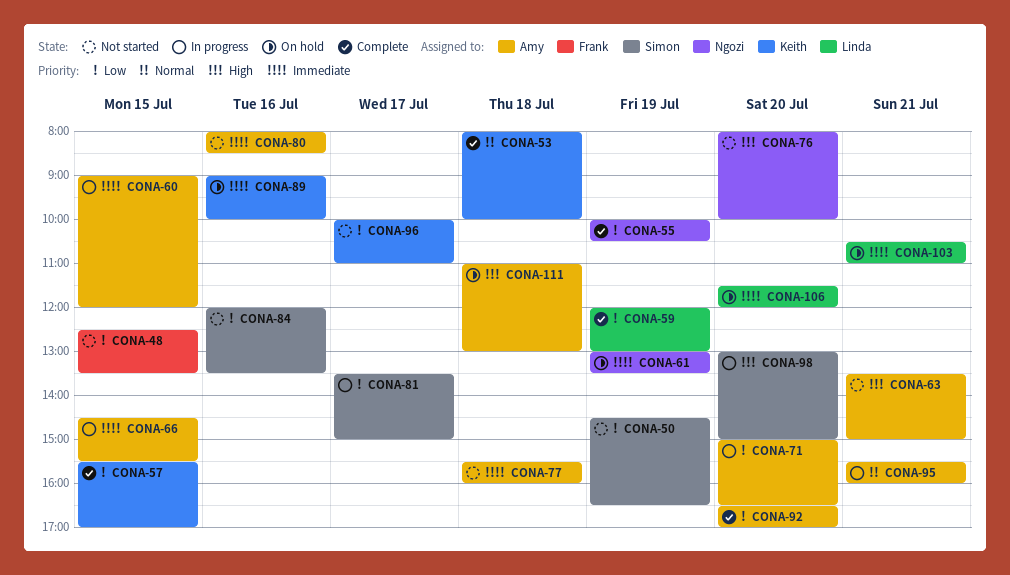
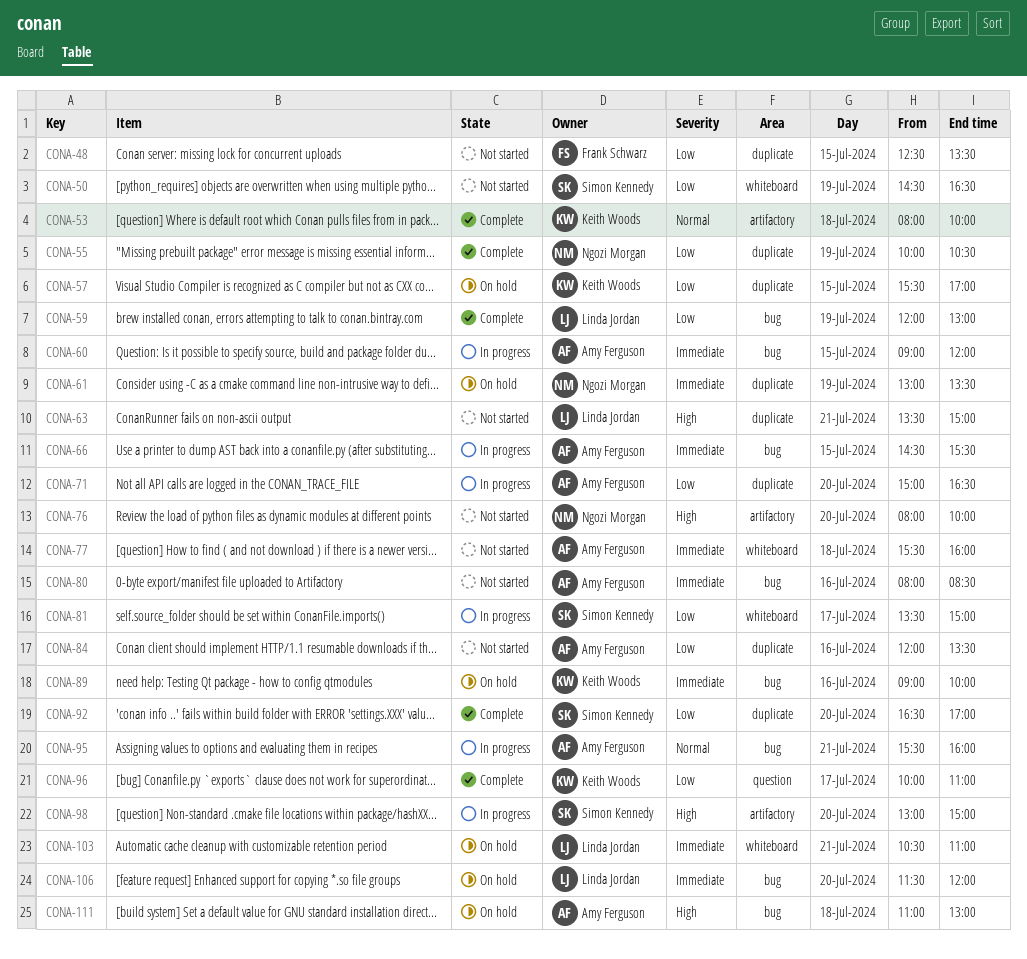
CONA-57, status: Complete -> On hold
CONA-63, owner: Amy Ferguson -> Linda Jordan
CONA-84, owner: Simon Kennedy -> Amy Ferguson
CONA-92, owner: Amy Ferguson -> Simon Kennedy
CONA-96, status: Not started -> Complete

